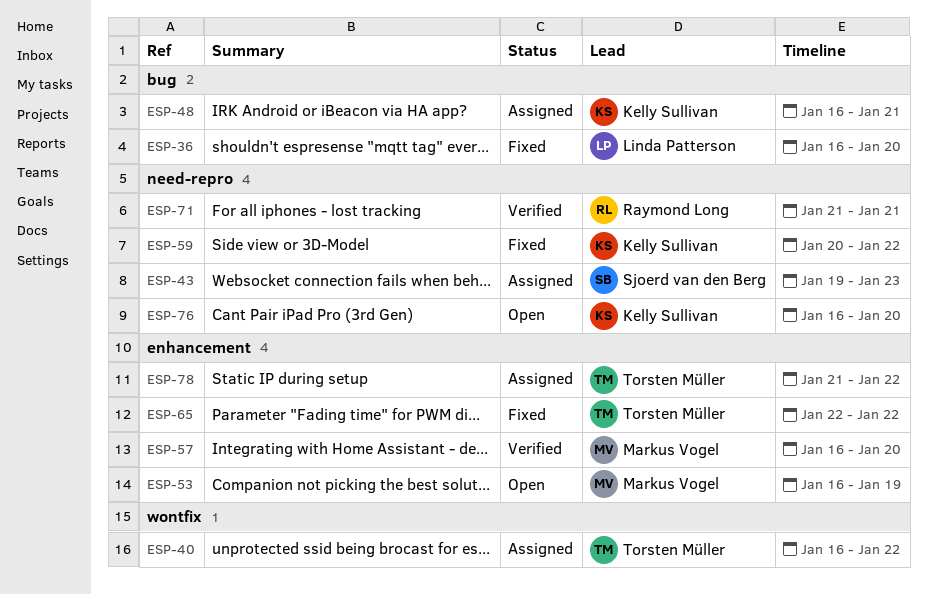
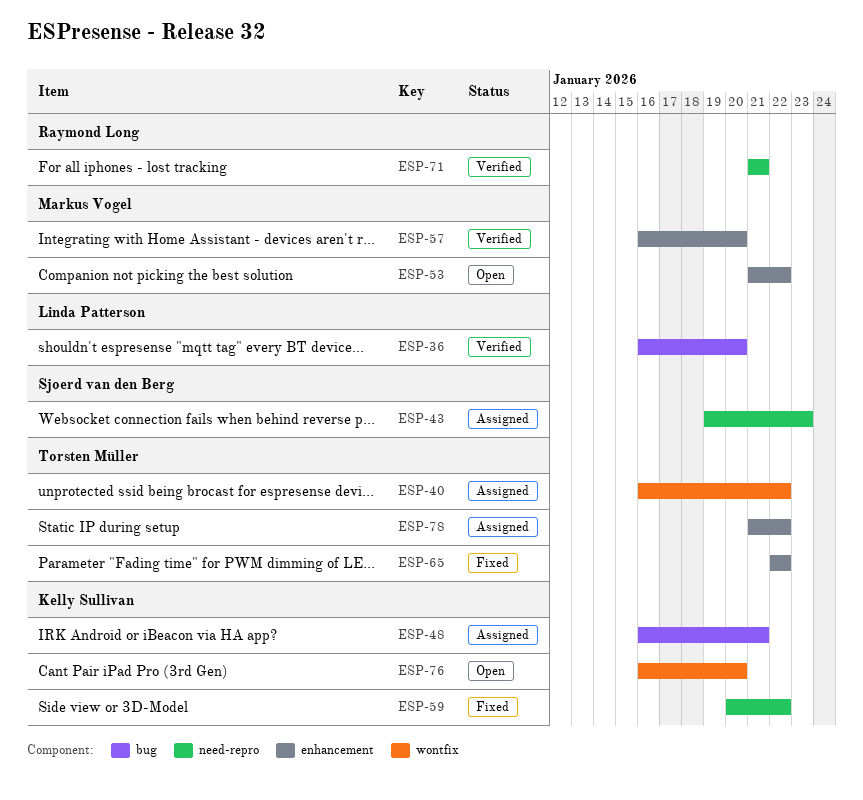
ESP-36, status: Fixed -> Verified
ESP-53, start: Jan 16 -> Jan 21
ESP-53, due: Jan 19 -> Jan 22
ESP-76, label: need-repro -> wontfix

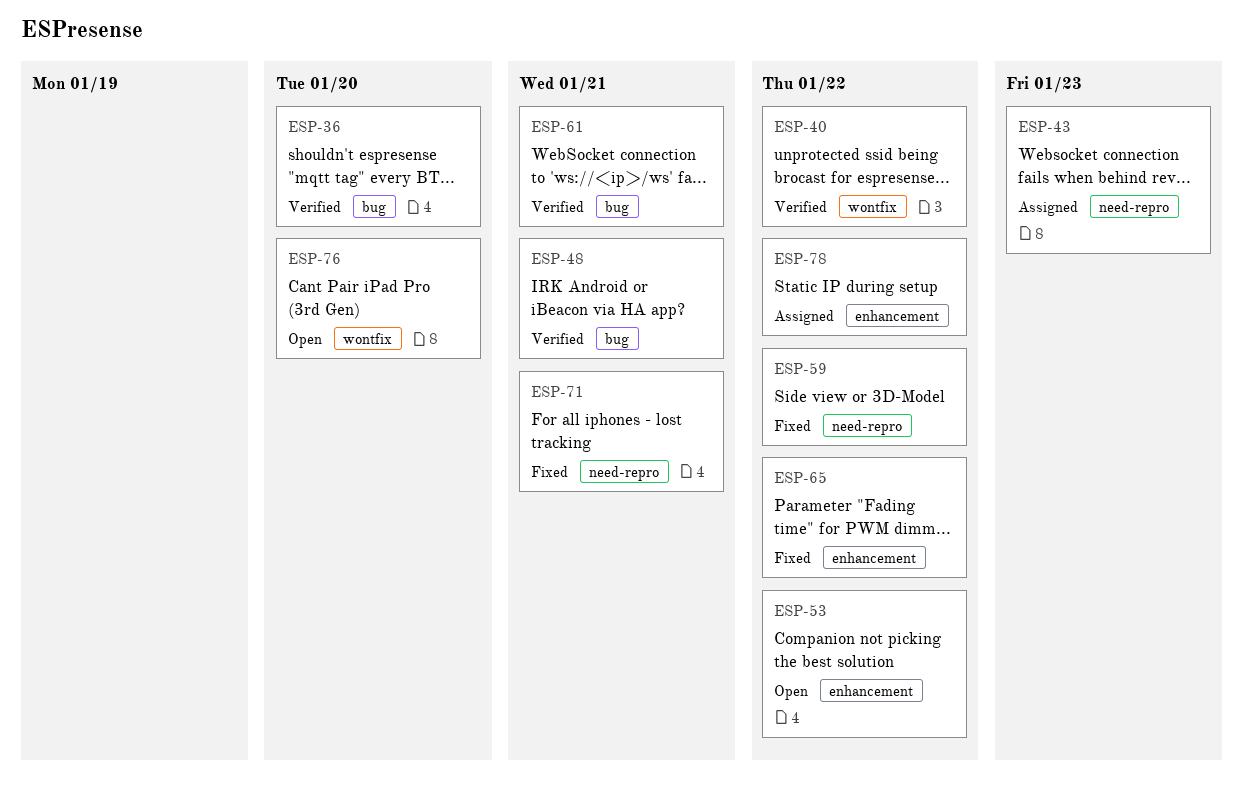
ESP-40, status: Assigned -> Verified
ESP-48, status: Assigned -> Verified
ESP-57: present -> none
ESP-61: none -> present
ESP-71, status: Verified -> Fixed

